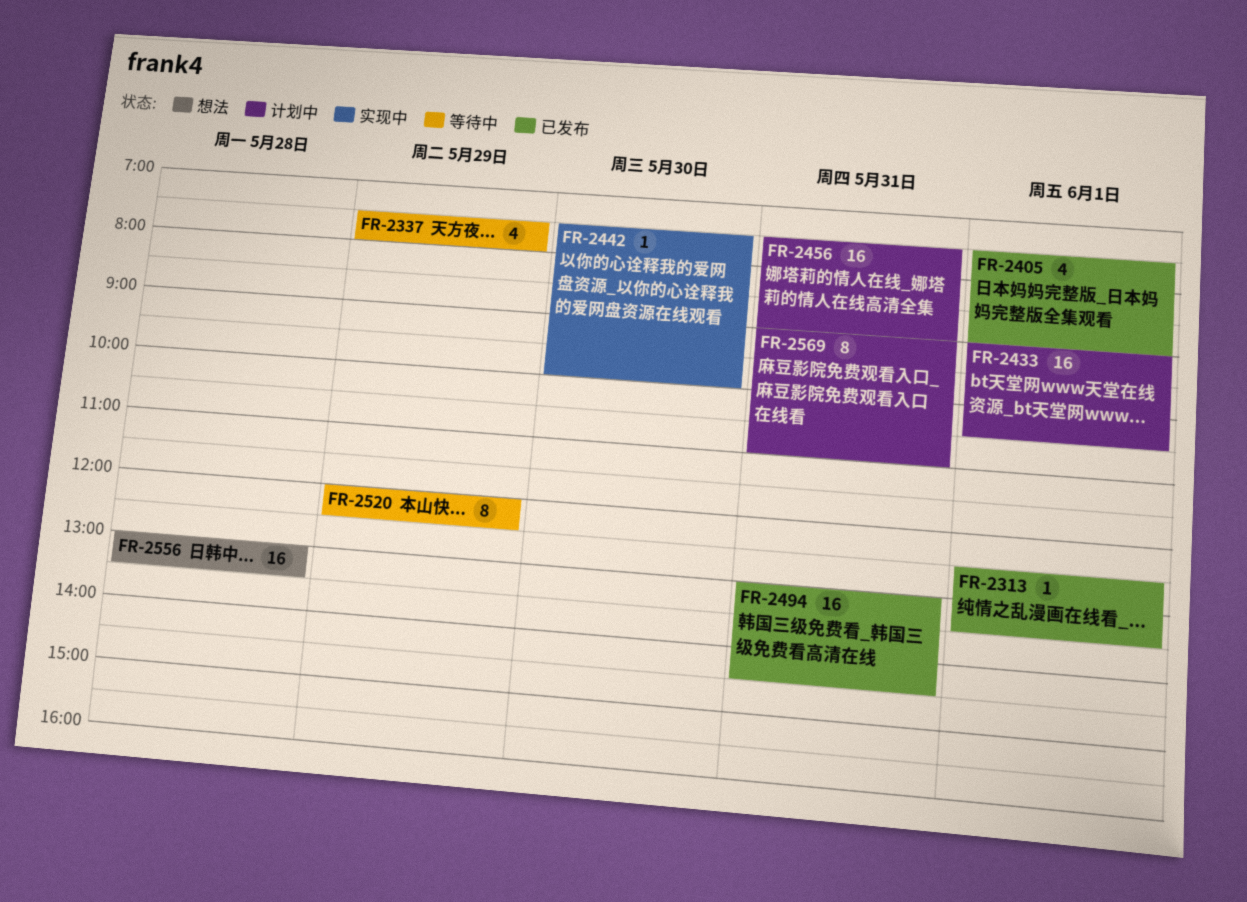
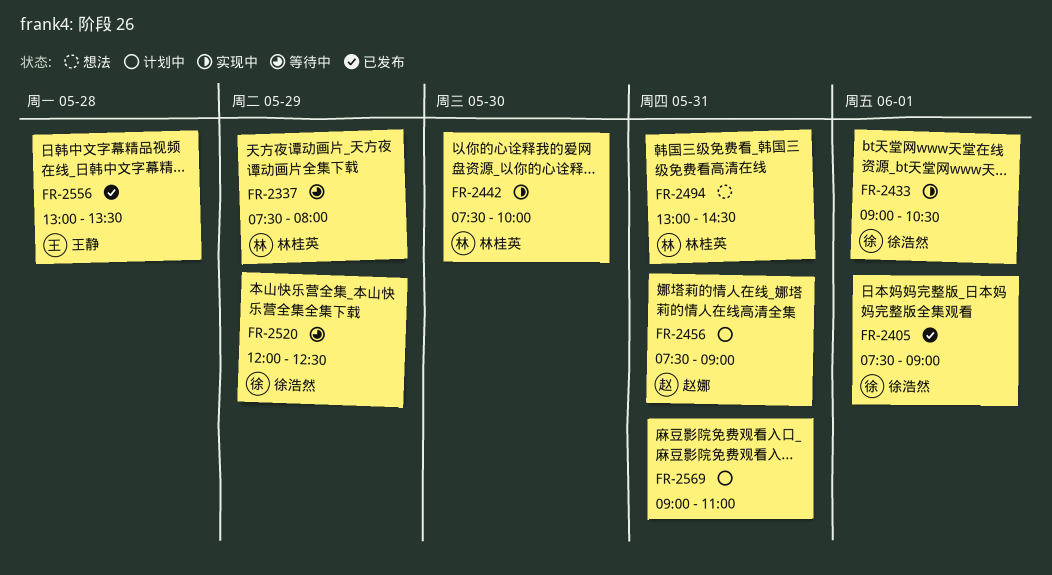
FR-2313: present -> none
FR-2433, status: 计划中 -> 实现中
FR-2494, status: 已发布 -> 想法
FR-2556, status: 想法 -> 已发布

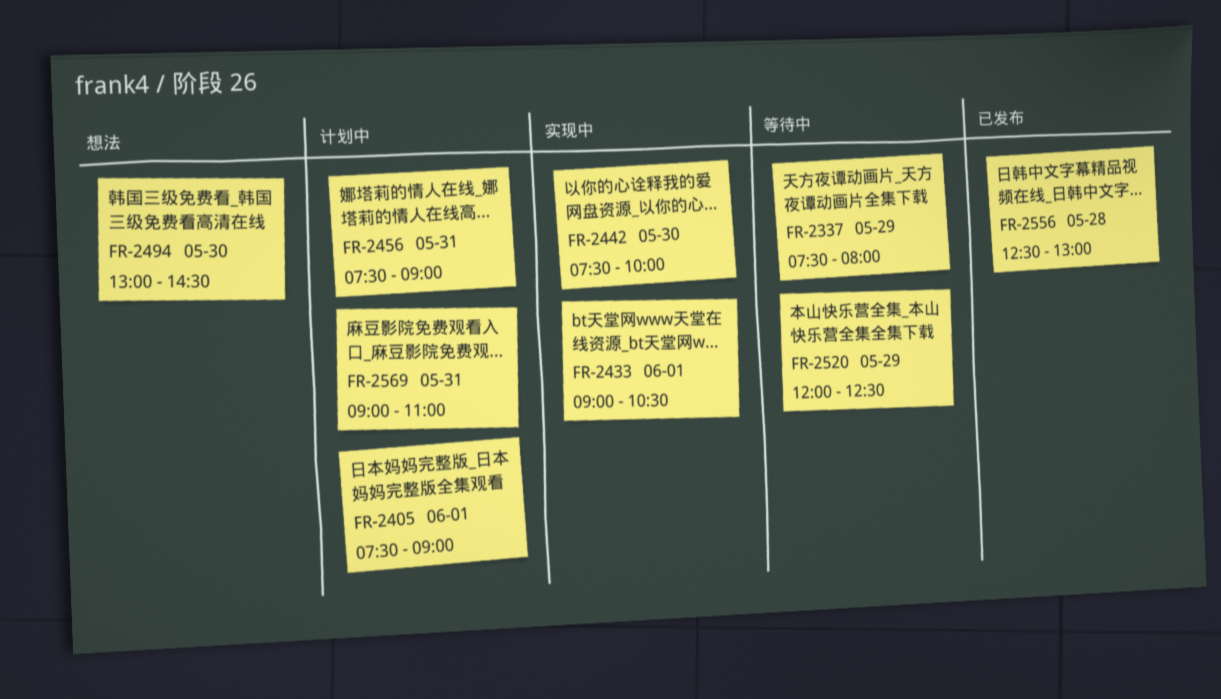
FR-2405, status: 已发布 -> 计划中
FR-2494, day: May 31 -> May 30
FR-2556, begins: 13:00 -> 12:30
FR-2556, ends: 13:30 -> 13:00

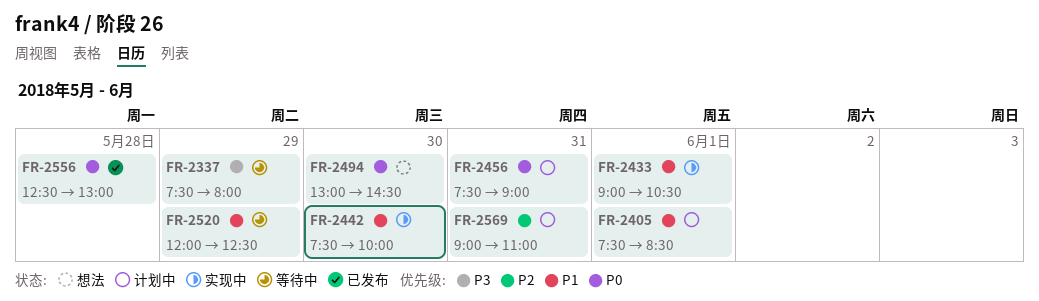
FR-2405, ends: 09:00 -> 08:30

